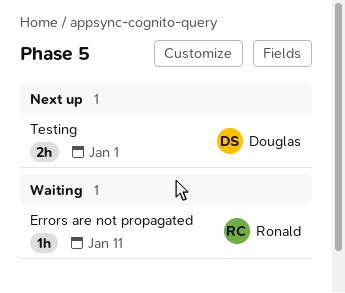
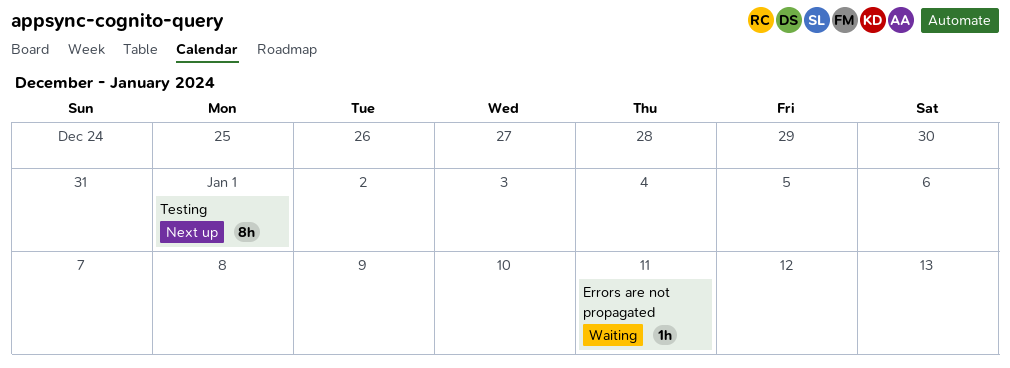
Testing, estimate: 2h -> 8h

